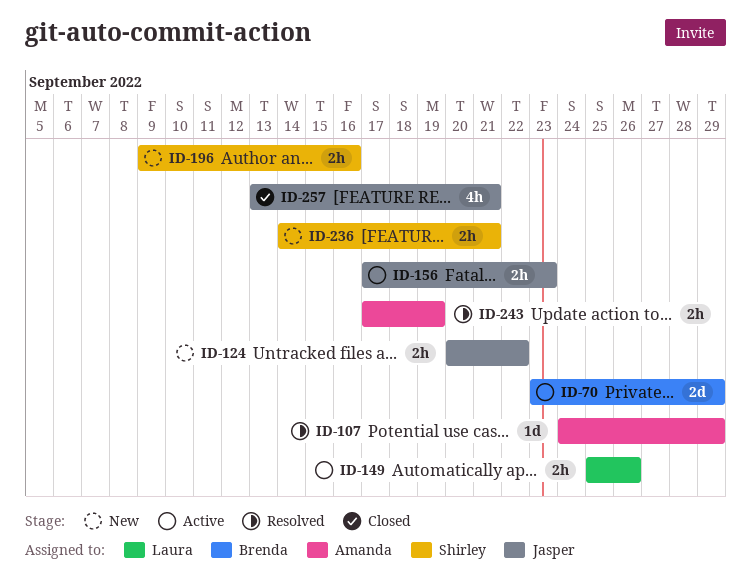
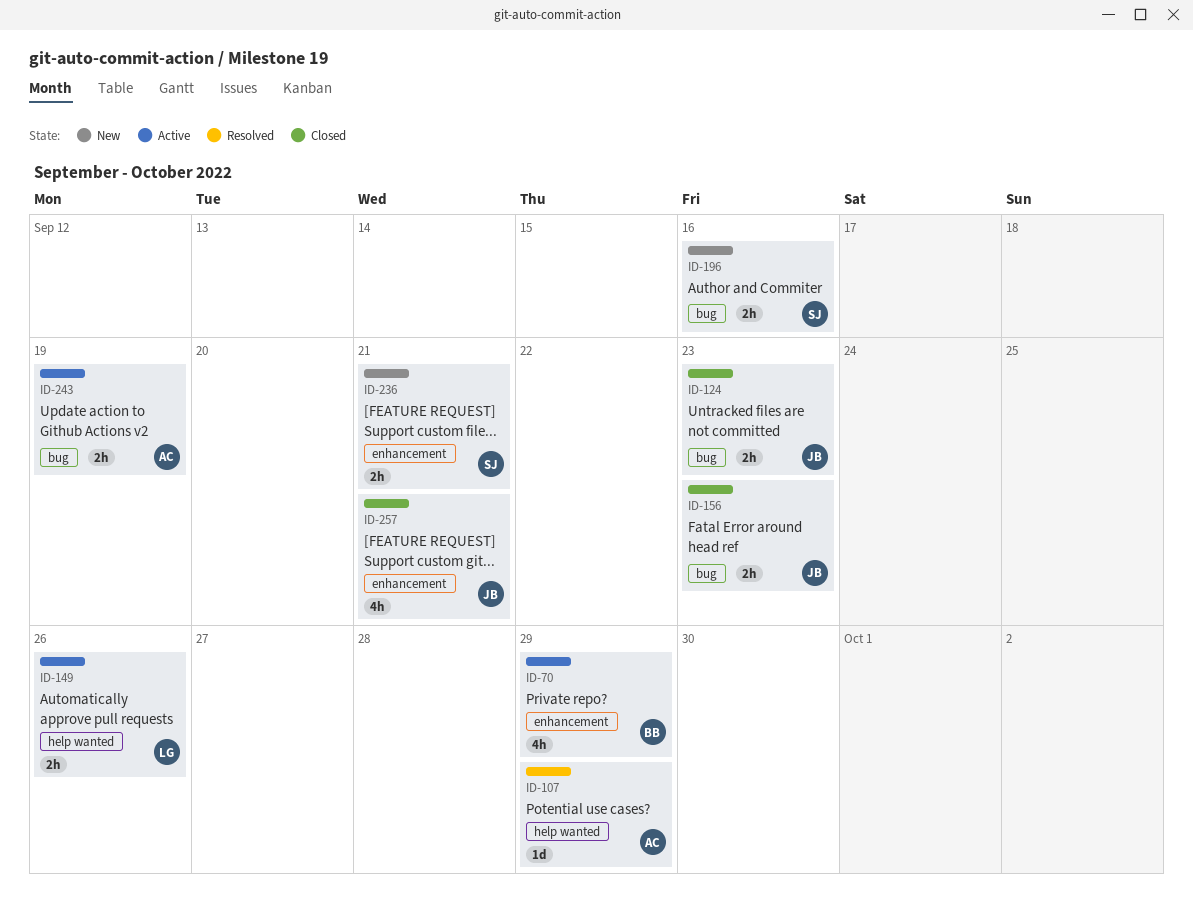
ID-70, estimate: 2d -> 4h
ID-124, status: New -> Closed
ID-124, due: Sep 22 -> Sep 23
ID-156, status: Active -> Closed
ID-243, status: Resolved -> Active

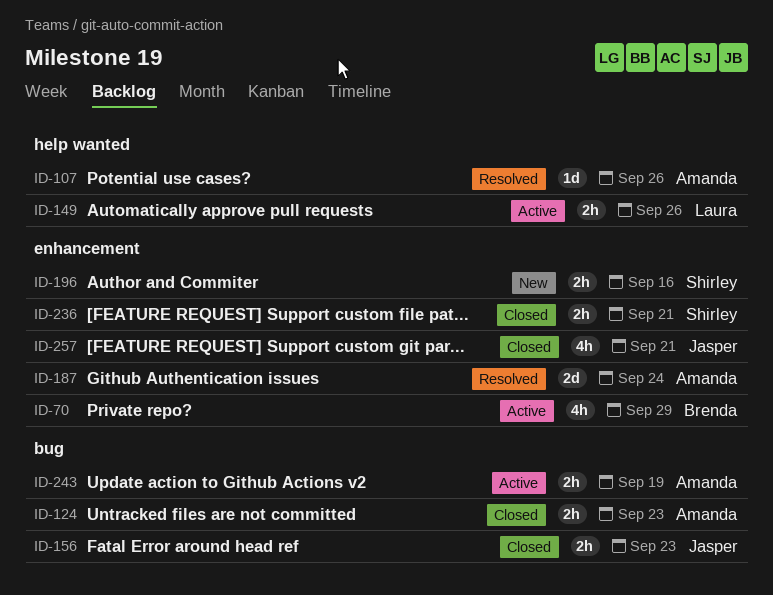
ID-107, due: Sep 29 -> Sep 26
ID-124, owner: Jasper -> Amanda
ID-187: none -> present
ID-196, label: bug -> enhancement
ID-236, status: New -> Closed

